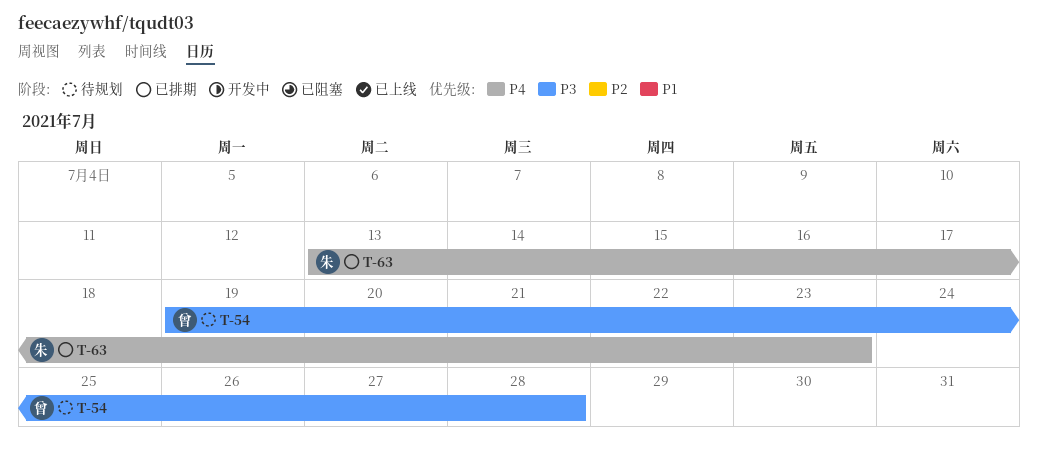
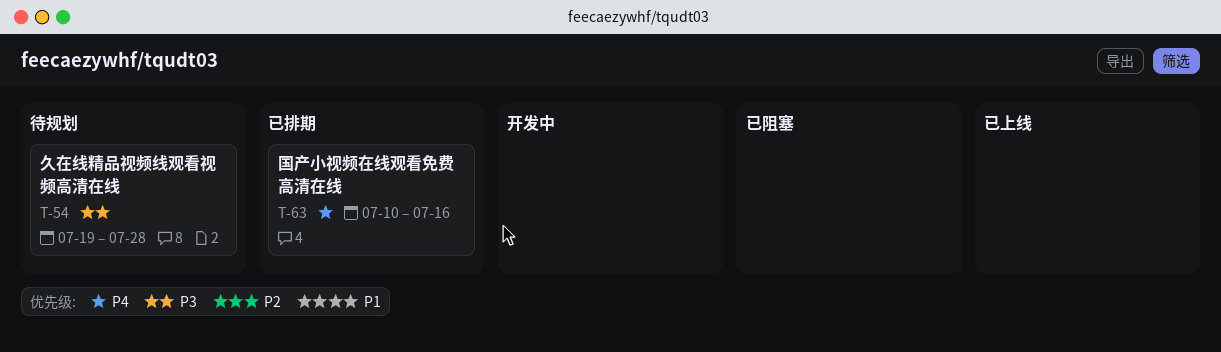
T-63, start: Jul 13 -> Jul 10
T-63, due: Jul 23 -> Jul 16

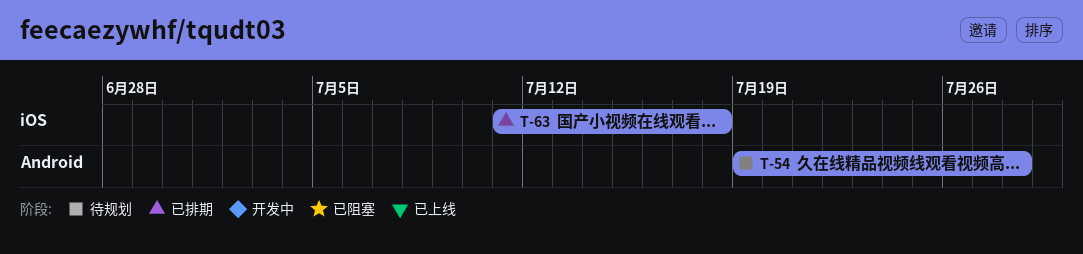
T-63, start: Jul 10 -> Jul 11
T-63, due: Jul 16 -> Jul 18

